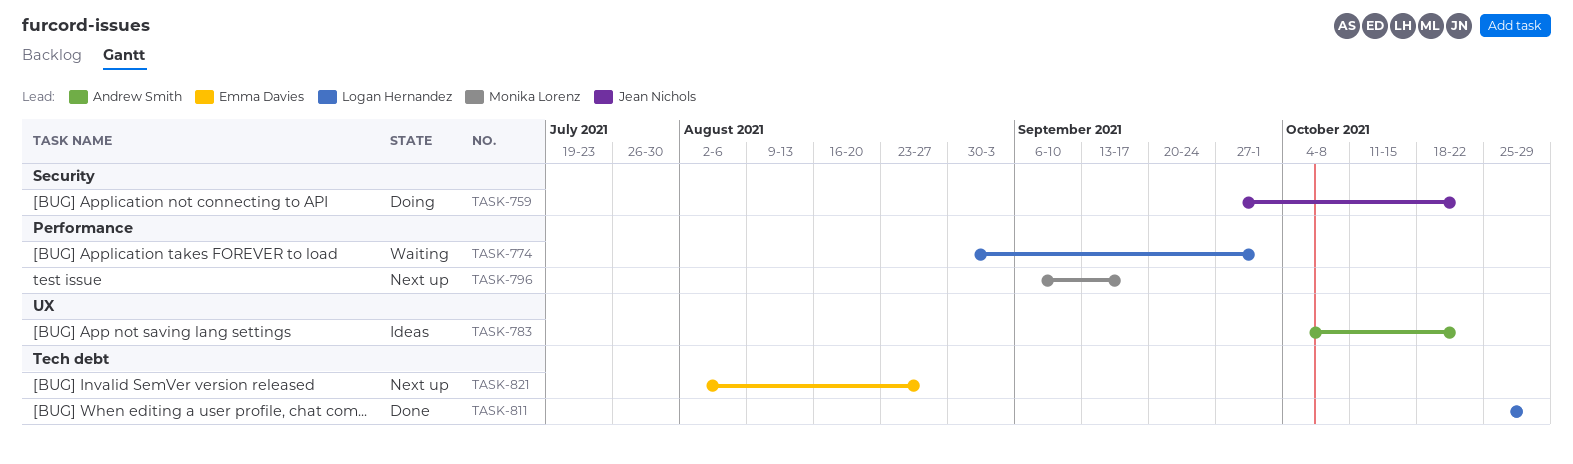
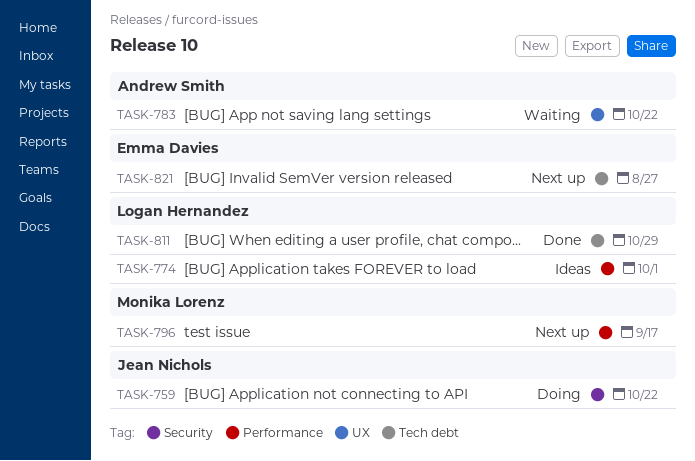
TASK-774, status: Waiting -> Ideas
TASK-783, status: Ideas -> Waiting

